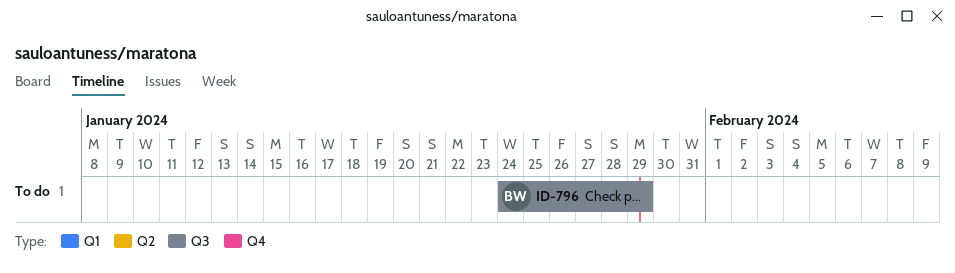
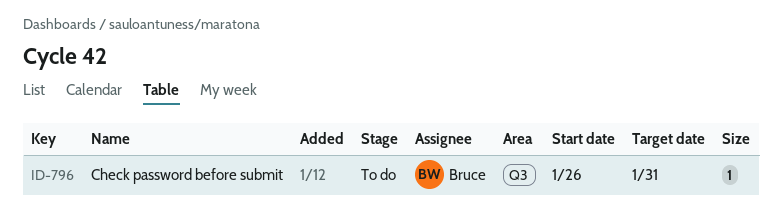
ID-796, start: Jan 24 -> Jan 26
ID-796, due: Jan 29 -> Jan 31

